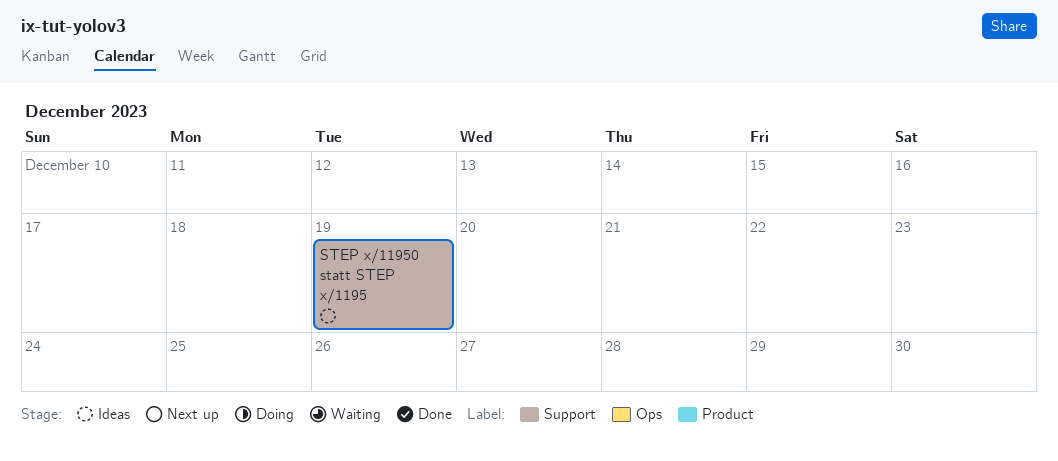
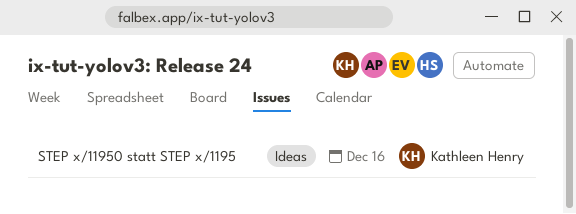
STEP x/11950 statt STEP x/1195, due: Dec 19 -> Dec 16

